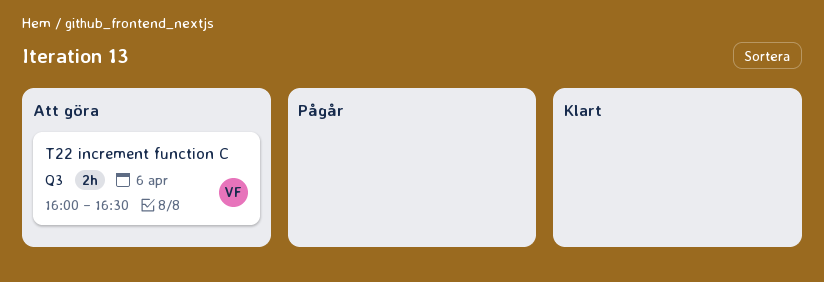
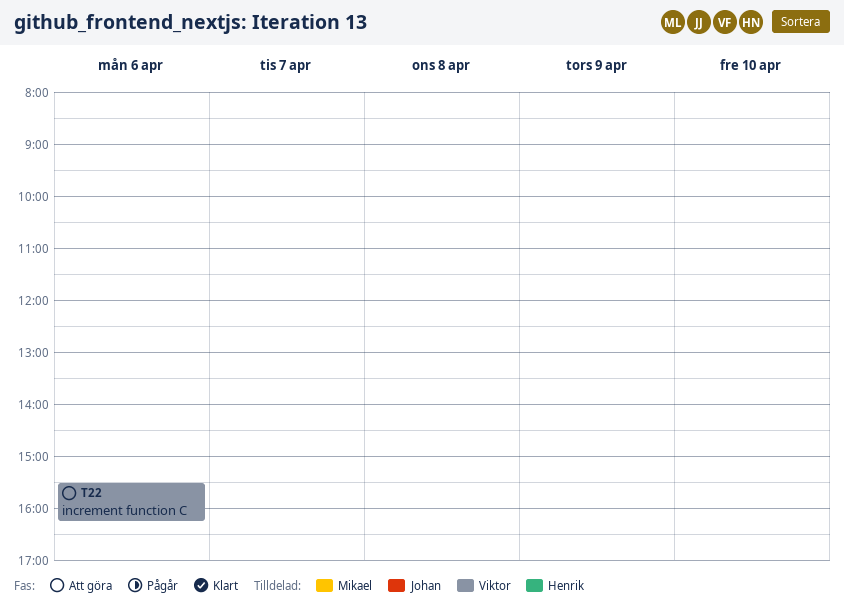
T22, begins: 16:00 -> 15:30
T22, ends: 16:30 -> 16:15

